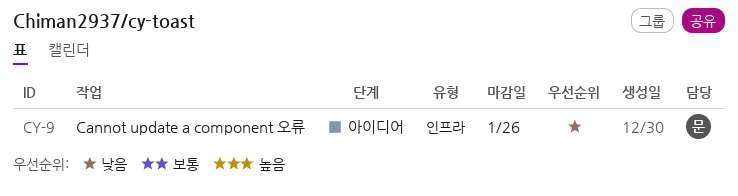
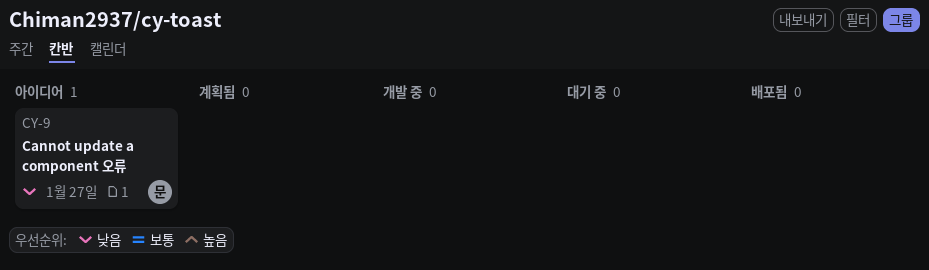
CY-9, due: Jan 26 -> Jan 27

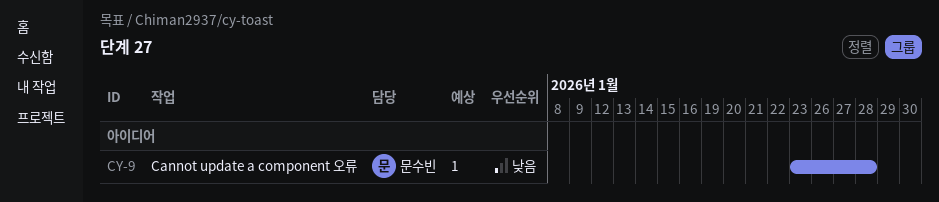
CY-9, due: Jan 27 -> Jan 28

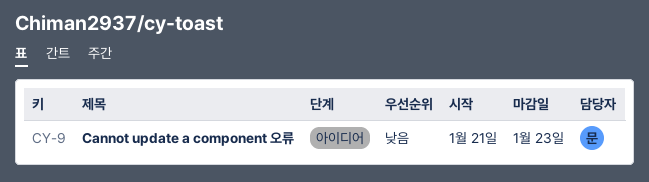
CY-9, start: Jan 23 -> Jan 21
CY-9, due: Jan 28 -> Jan 23

